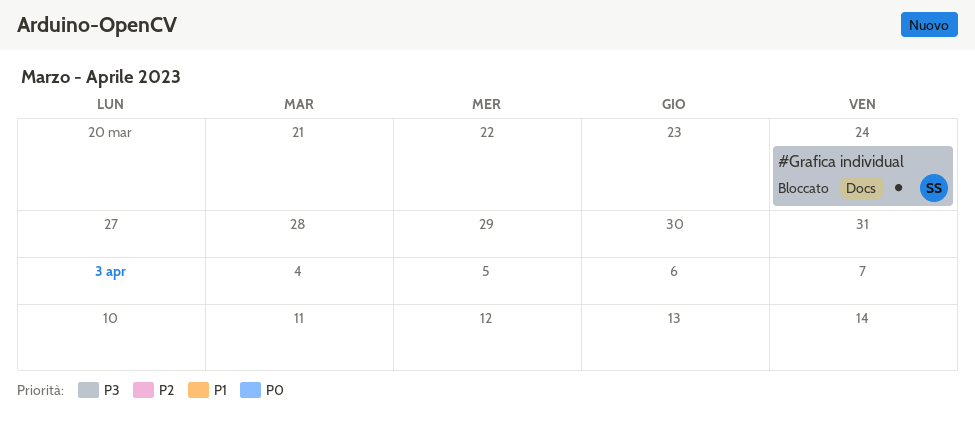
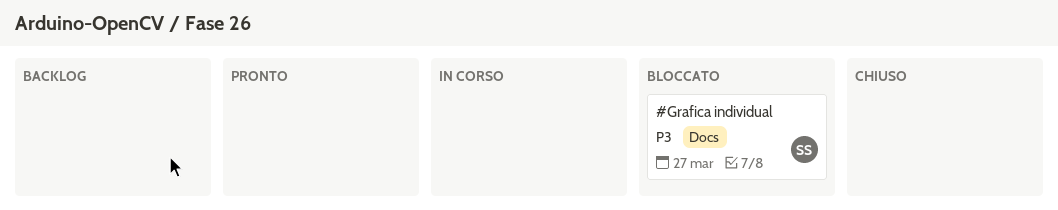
#Grafica individual, due: Mar 24 -> Mar 27

